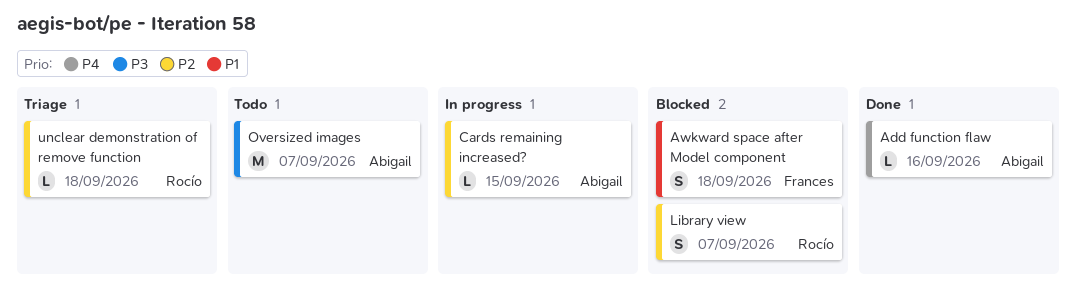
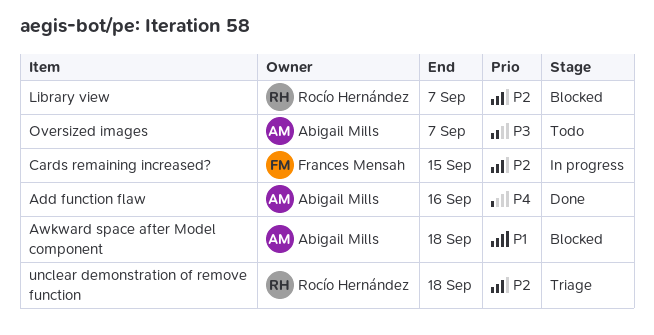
Awkward space after Model component, owner: Frances Mensah -> Abigail Mills
Cards remaining increased?, owner: Abigail Mills -> Frances Mensah

